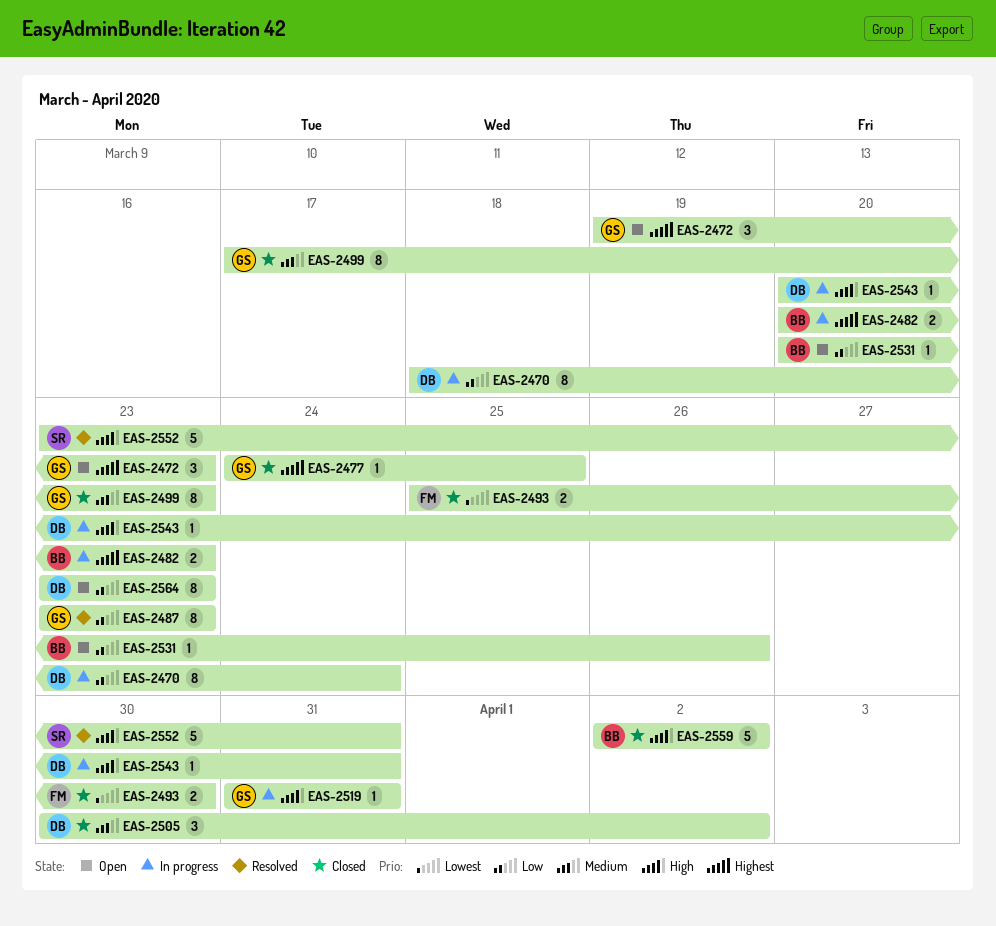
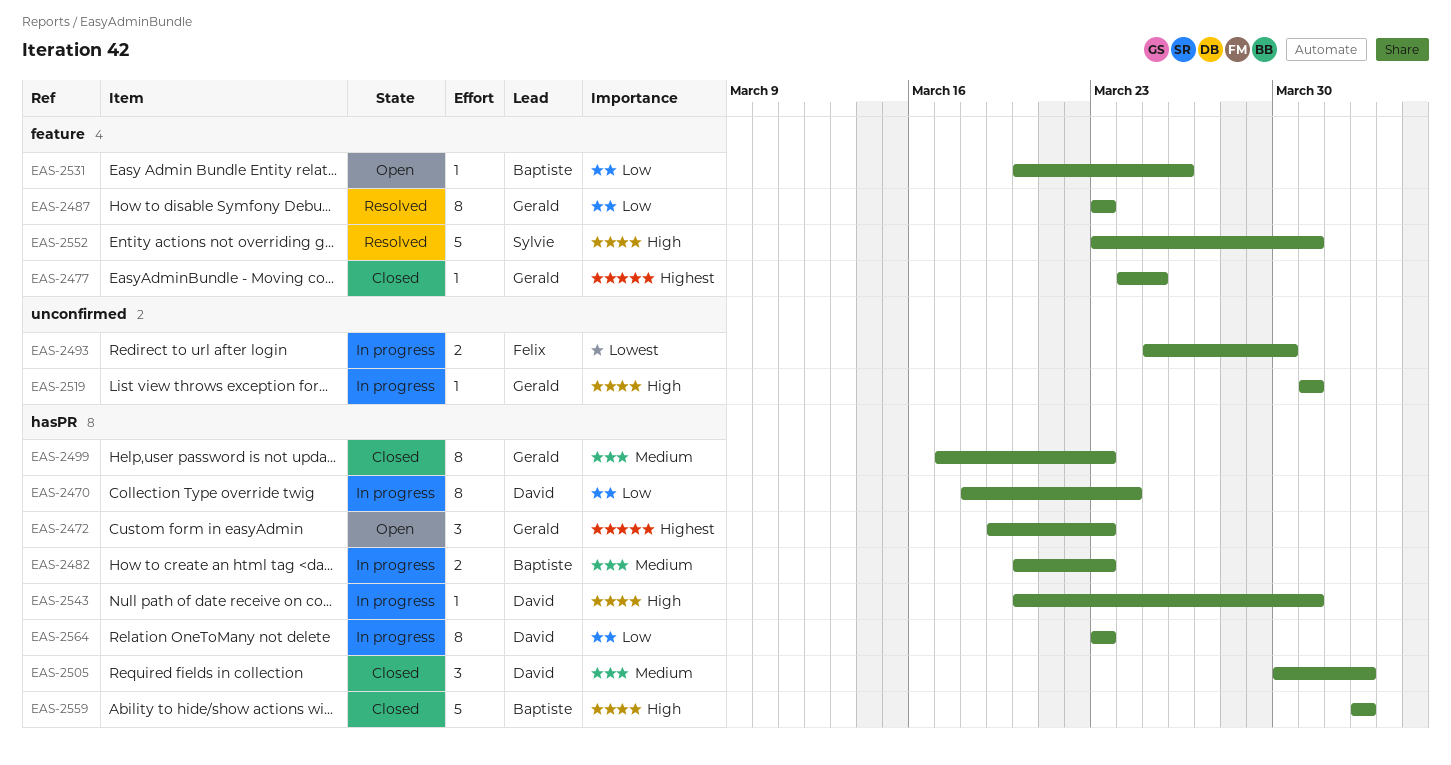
EAS-2482, priority: Highest -> Medium
EAS-2493, status: Closed -> In progress
EAS-2564, status: Open -> In progress

